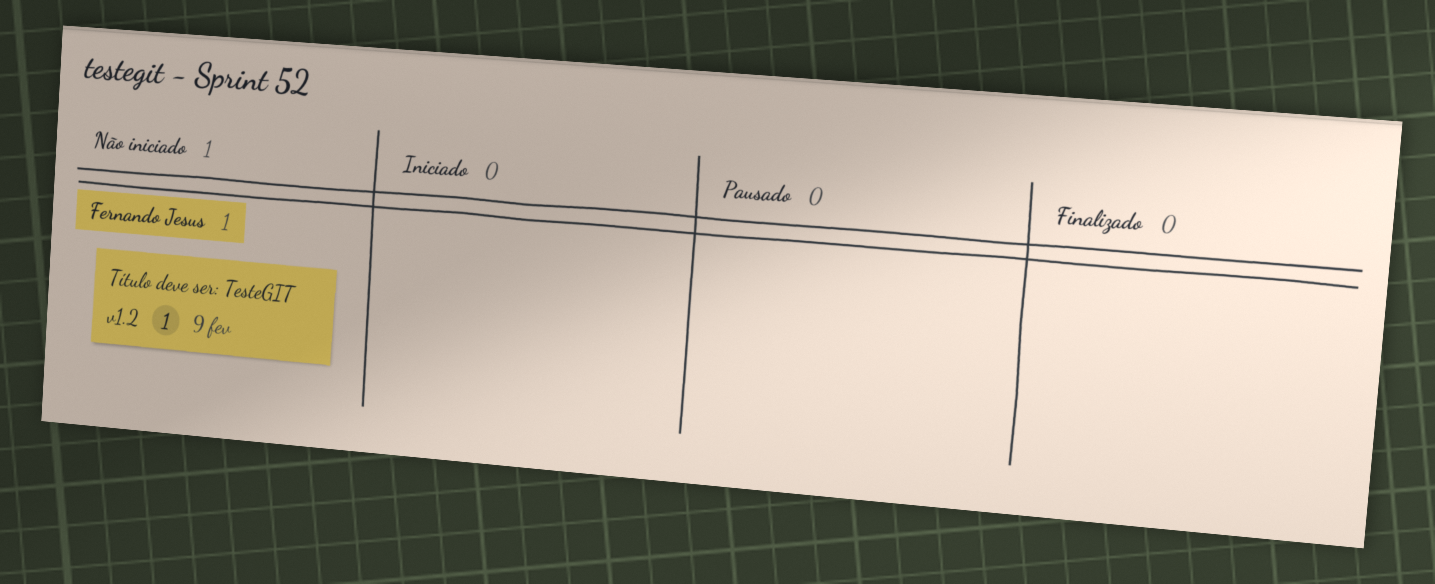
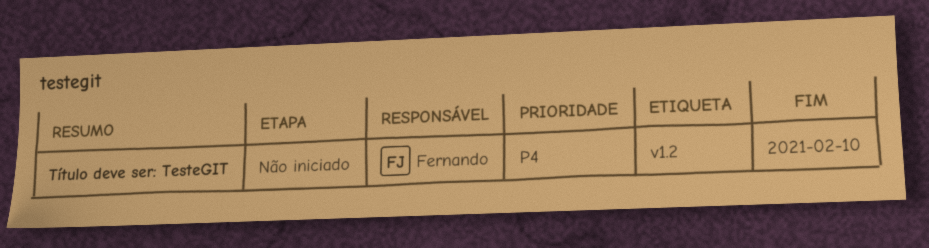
Título deve ser: TesteGIT, due: Feb 9 -> Feb 10

